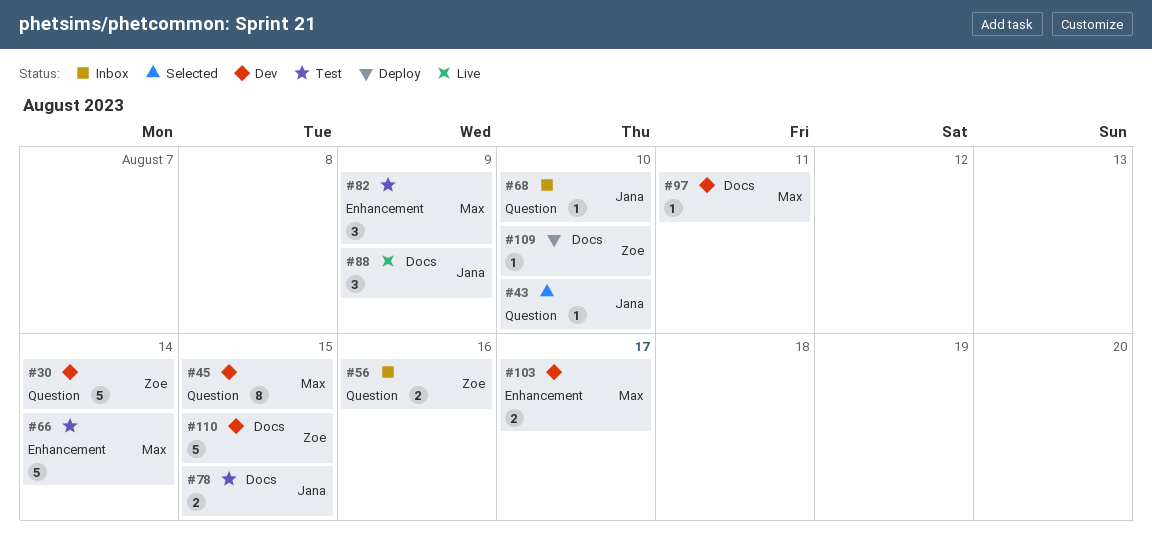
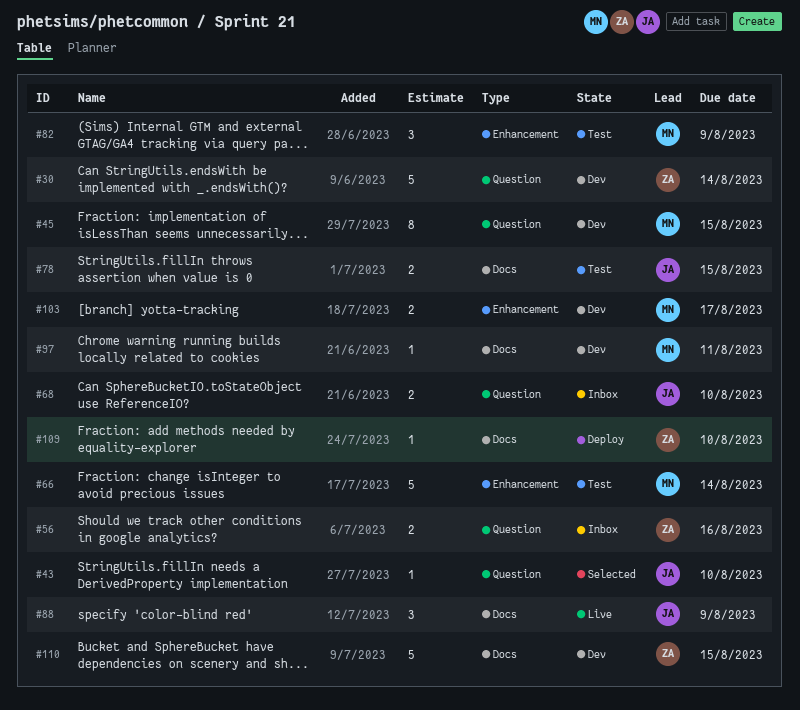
#68, estimate: 1 -> 2

